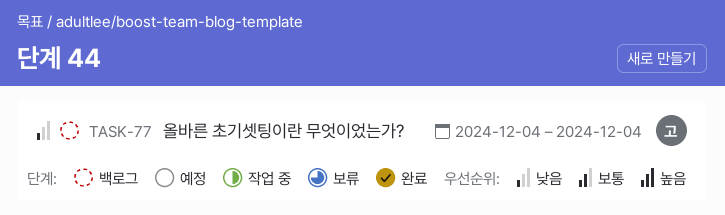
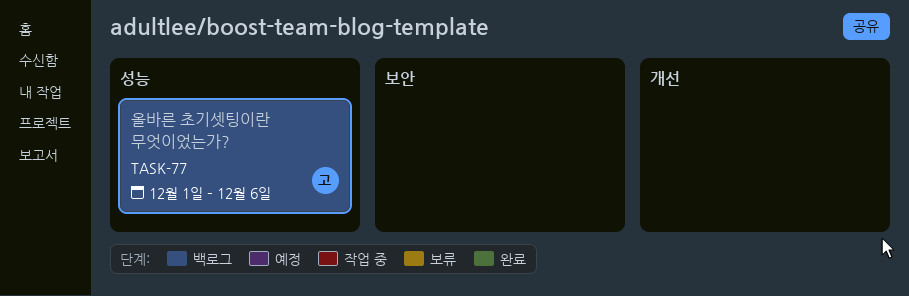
TASK-77, start: Dec 4 -> Dec 1
TASK-77, due: Dec 4 -> Dec 6

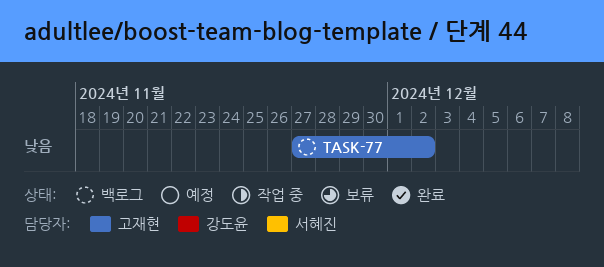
TASK-77, start: Dec 1 -> Nov 27
TASK-77, due: Dec 6 -> Dec 2

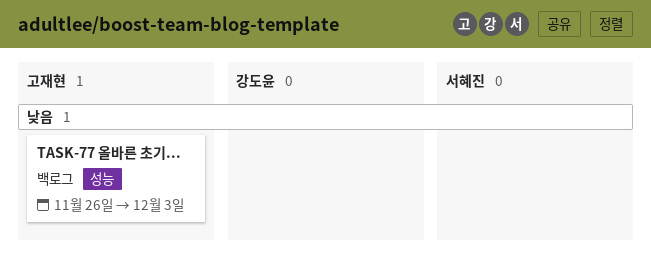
TASK-77, start: Nov 27 -> Nov 26
TASK-77, due: Dec 2 -> Dec 3

